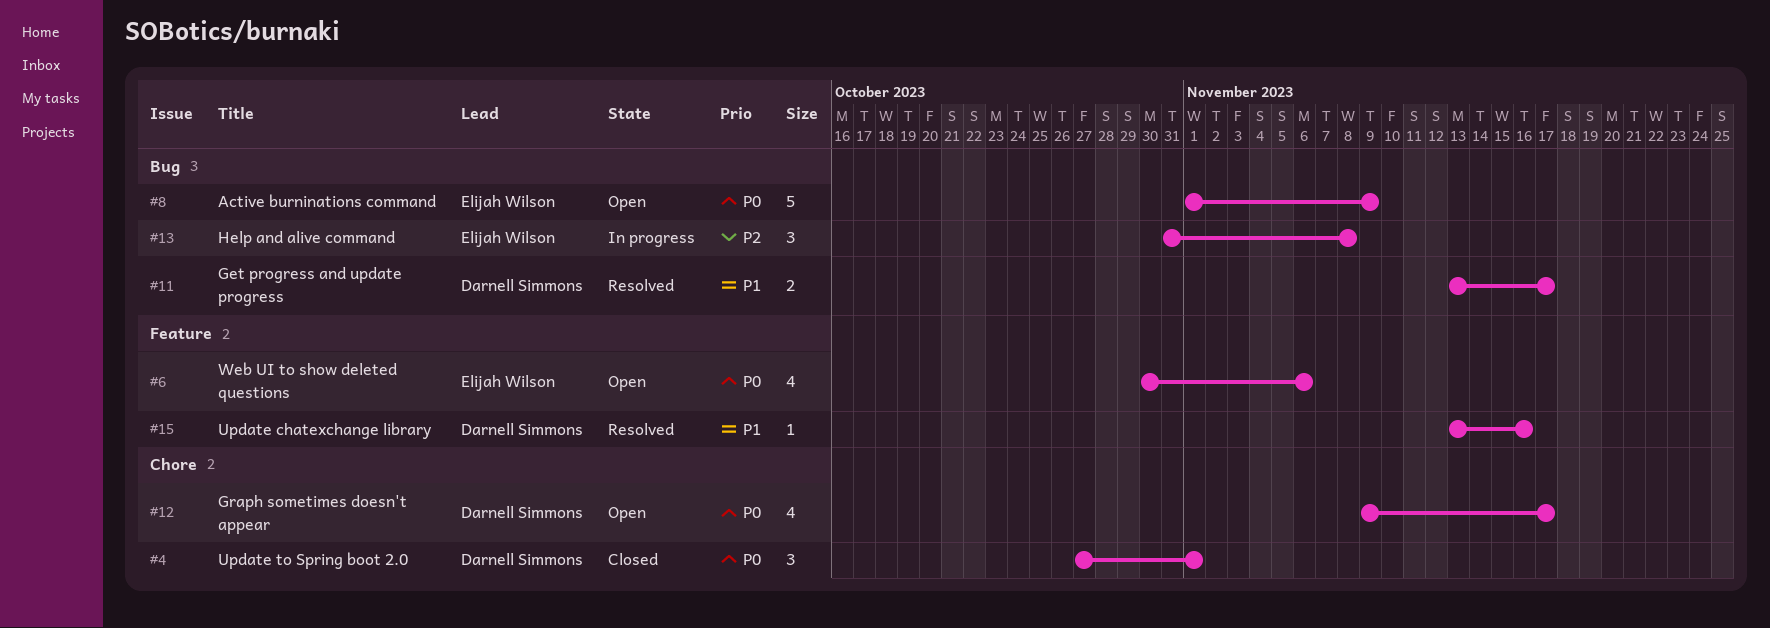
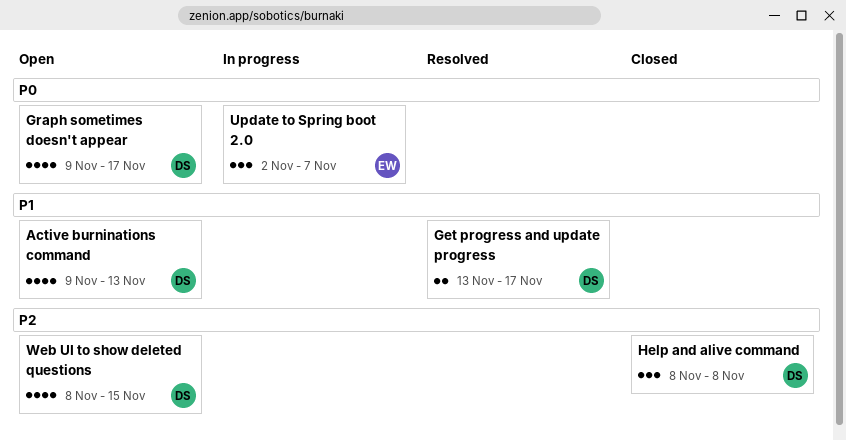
Active burninations command, owner: Elijah Wilson -> Darnell Simmons
Active burninations command, priority: P0 -> P1
Active burninations command, estimate: 5 -> 4
Active burninations command, start: Nov 1 -> Nov 9
Active burninations command, due: Nov 9 -> Nov 13
Help and alive command, status: In progress -> Closed
Help and alive command, owner: Elijah Wilson -> Darnell Simmons
Help and alive command, start: Oct 31 -> Nov 8
Update chatexchange library: present -> none
Update to Spring boot 2.0, status: Closed -> In progress
Update to Spring boot 2.0, owner: Darnell Simmons -> Elijah Wilson
Update to Spring boot 2.0, start: Oct 27 -> Nov 2
Update to Spring boot 2.0, due: Nov 1 -> Nov 7
Web UI to show deleted questions, owner: Elijah Wilson -> Darnell Simmons
Web UI to show deleted questions, priority: P0 -> P2
Web UI to show deleted questions, start: Oct 30 -> Nov 8
Web UI to show deleted questions, due: Nov 6 -> Nov 15

